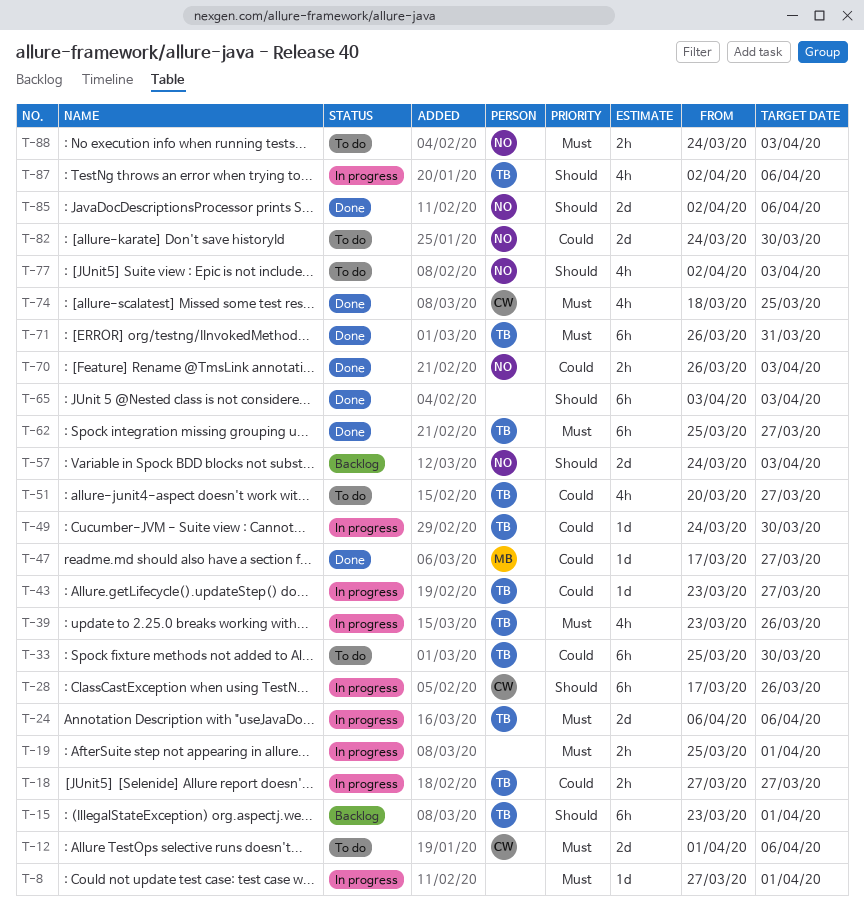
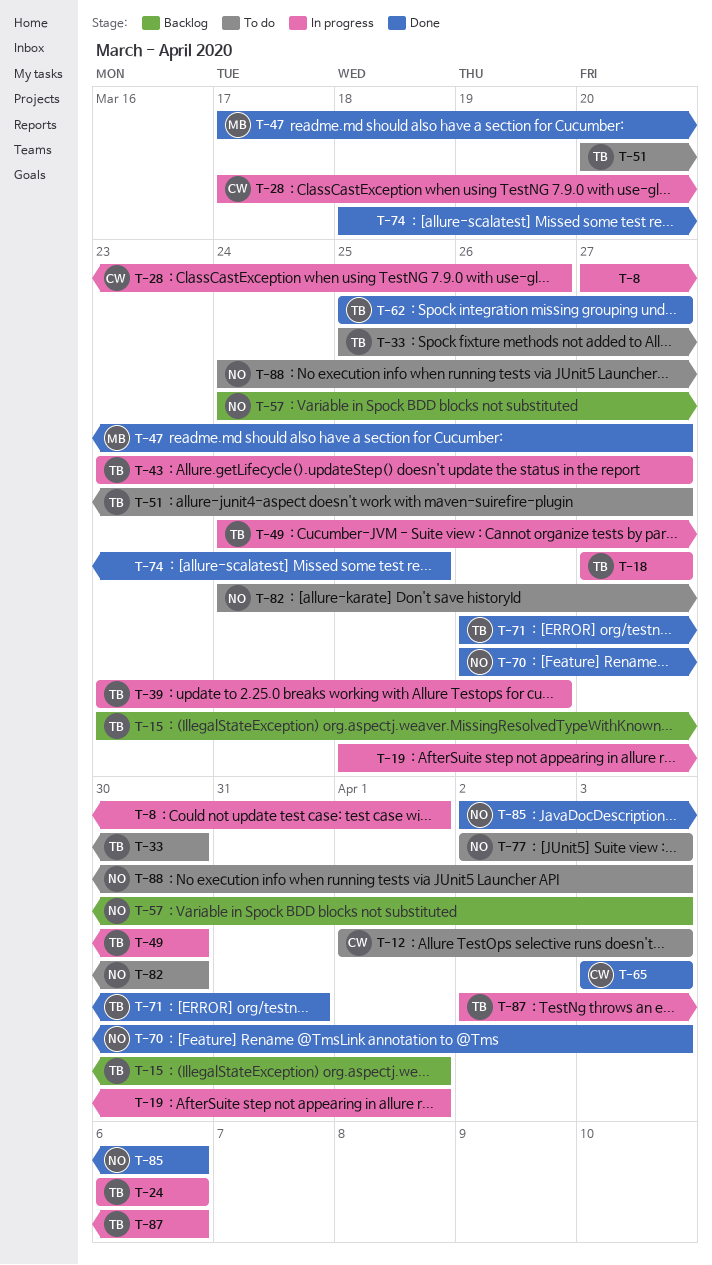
T-12, due: Apr 6 -> Apr 3
T-65, owner: none -> CW
T-74, owner: CW -> none

